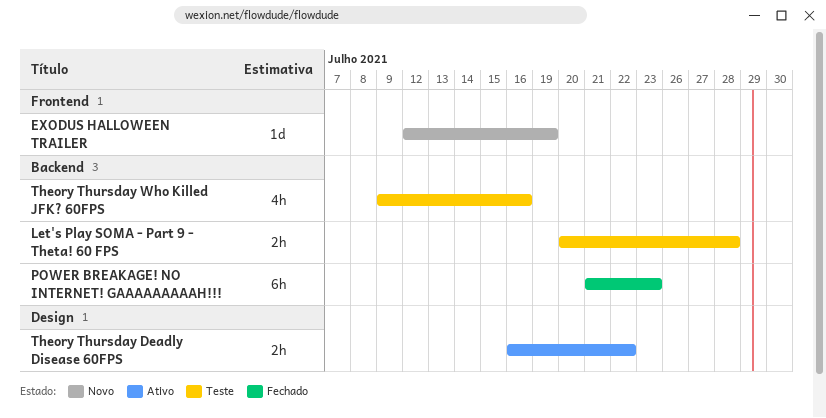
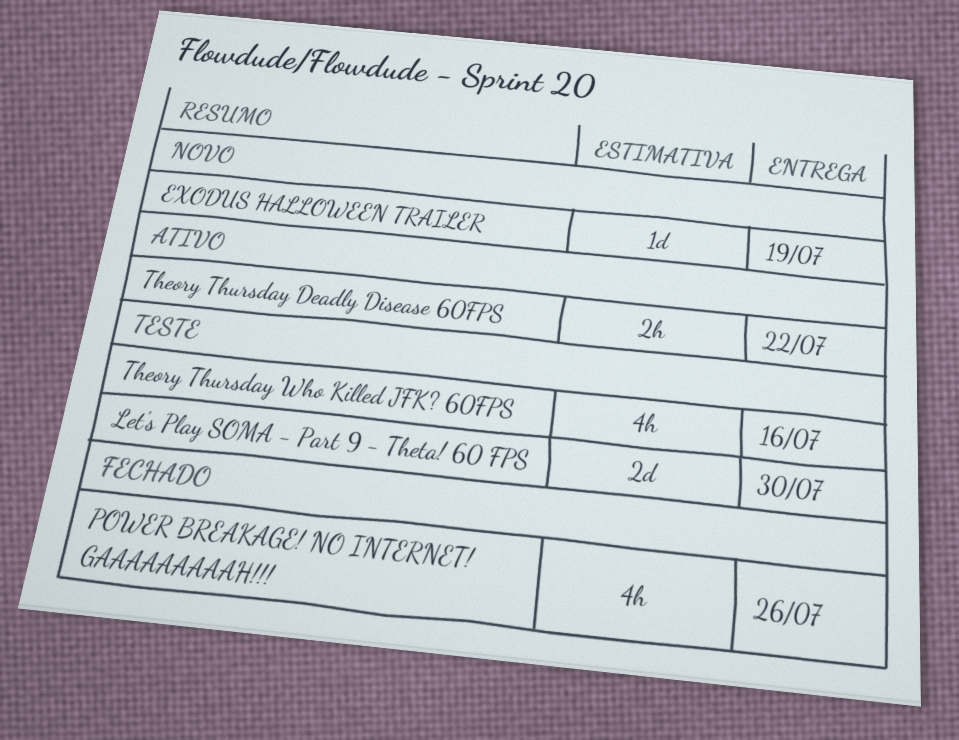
Let's Play SOMA - Part 9 - Theta! 60 FPS, estimate: 2h -> 2d
Let's Play SOMA - Part 9 - Theta! 60 FPS, due: Jul 28 -> Jul 30
POWER BREAKAGE! NO INTERNET! GAAAAAAAAAH!!!, estimate: 6h -> 4h
POWER BREAKAGE! NO INTERNET! GAAAAAAAAAH!!!, due: Jul 23 -> Jul 26

